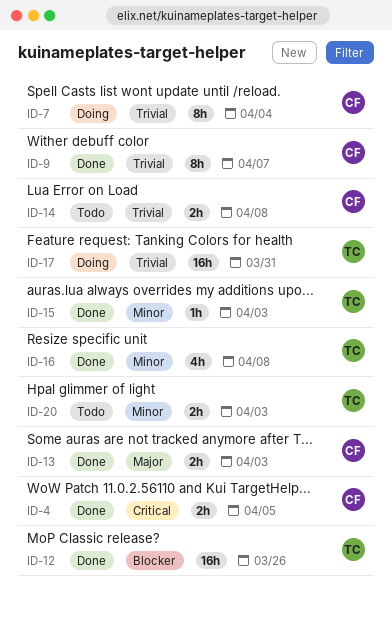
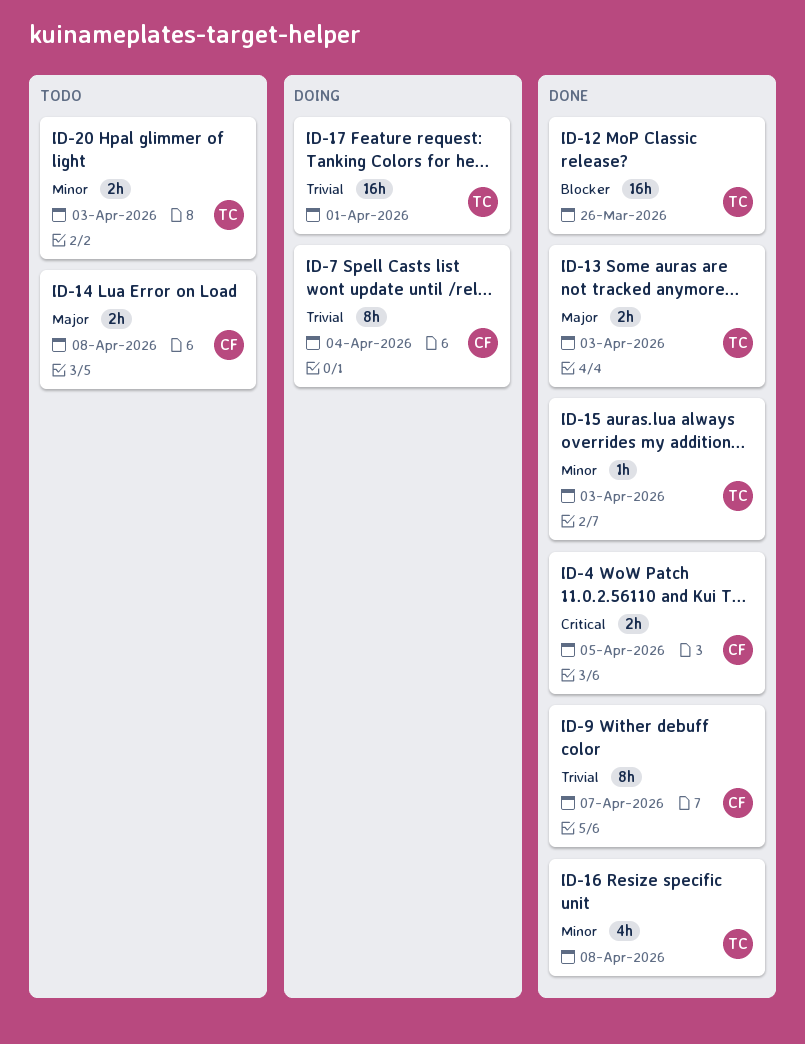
ID-13, owner: CF -> TC
ID-14, priority: Trivial -> Major
ID-17, due: Mar 31 -> Apr 1

